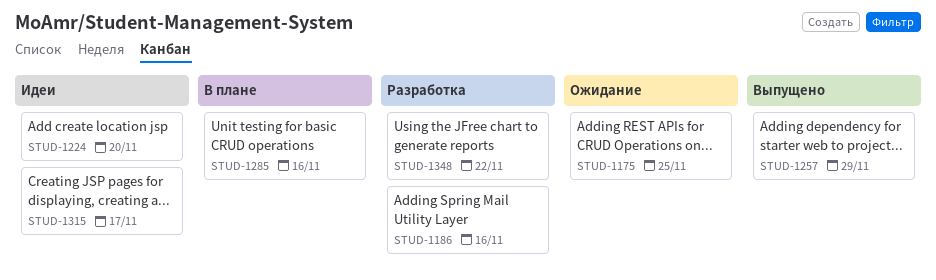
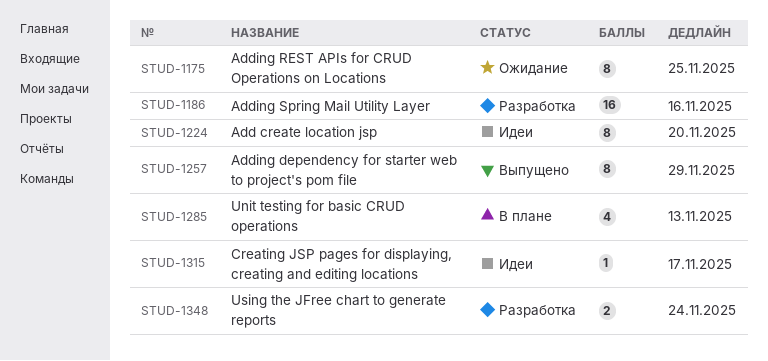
STUD-1285, due: Nov 16 -> Nov 13
STUD-1348, due: Nov 22 -> Nov 24

